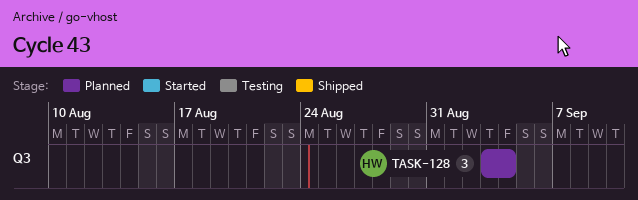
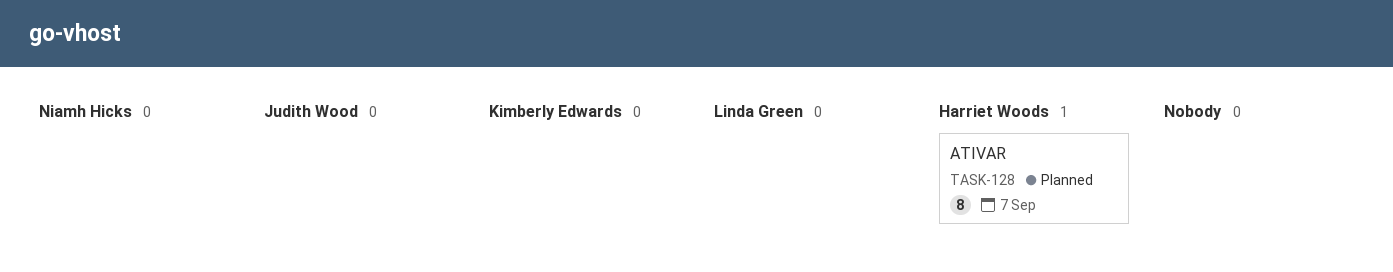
TASK-128, estimate: 3 -> 8
TASK-128, due: Sep 4 -> Sep 7

